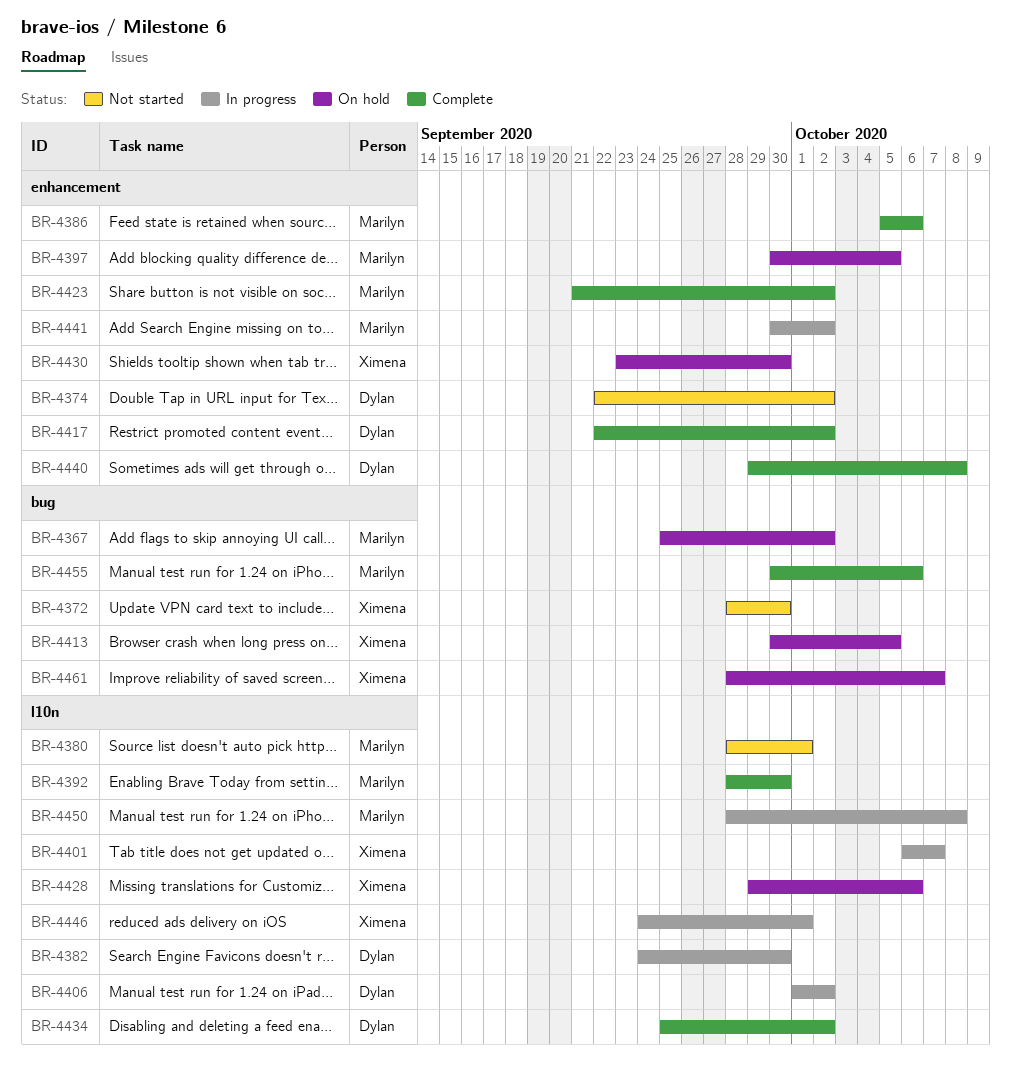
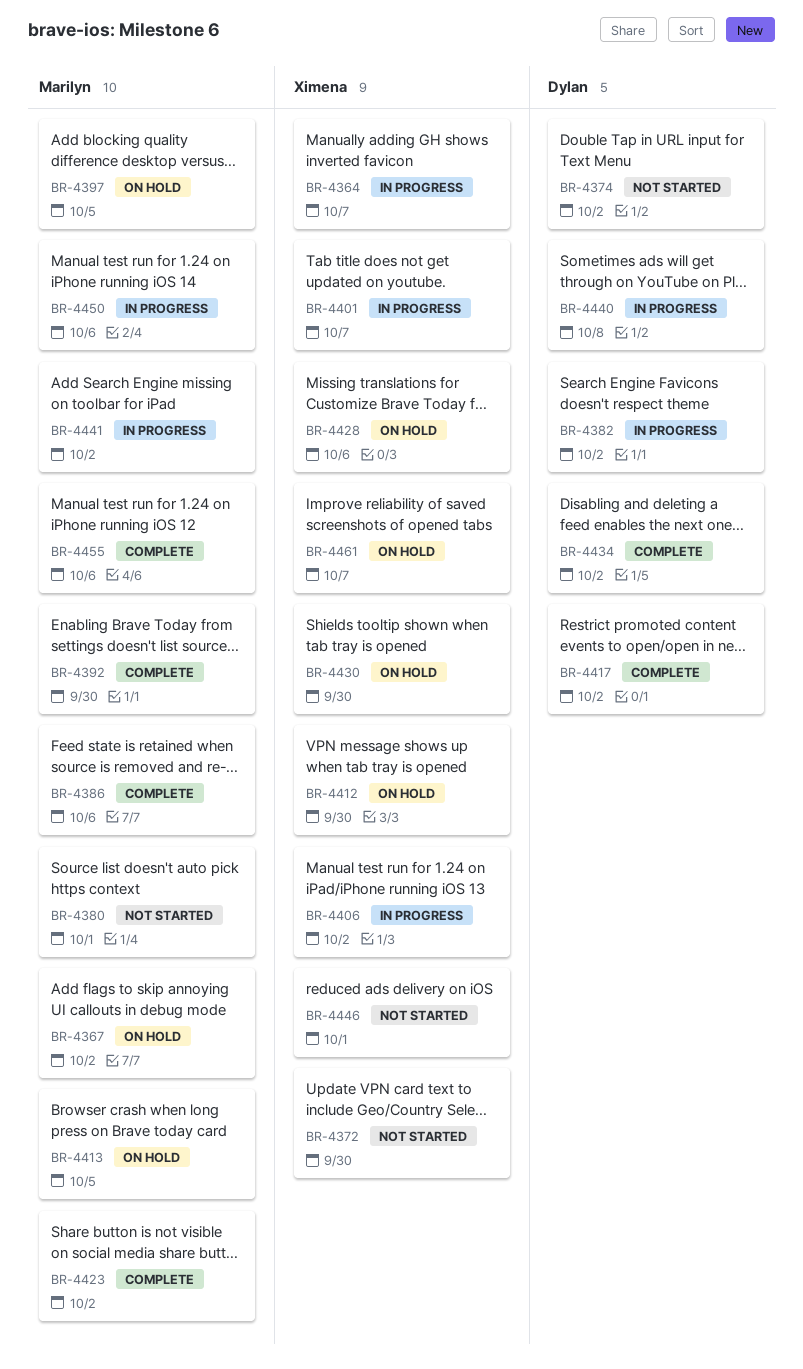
BR-4364: none -> present
BR-4382, due: Sep 30 -> Oct 2
BR-4406, owner: Dylan -> Ximena
BR-4412: none -> present
BR-4413, owner: Ximena -> Marilyn
BR-4440, status: Complete -> In progress
BR-4446, status: In progress -> Not started
BR-4450, due: Oct 8 -> Oct 6

